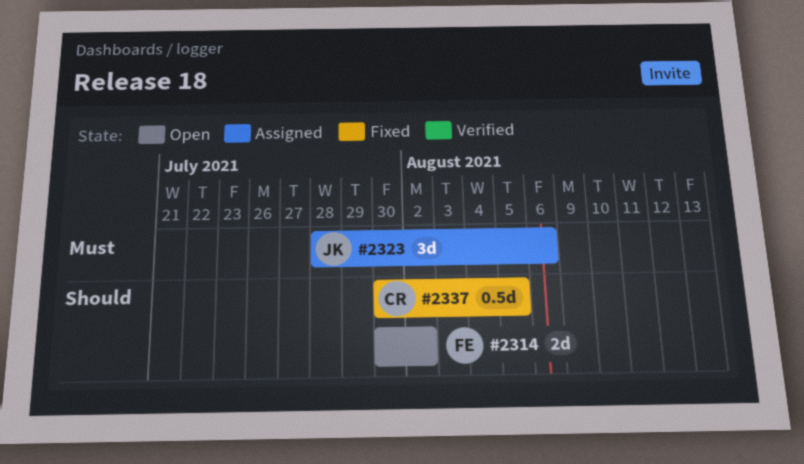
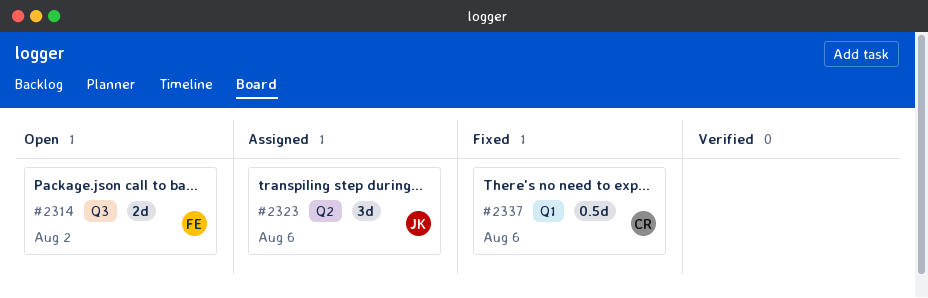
#2337, due: Aug 5 -> Aug 6

